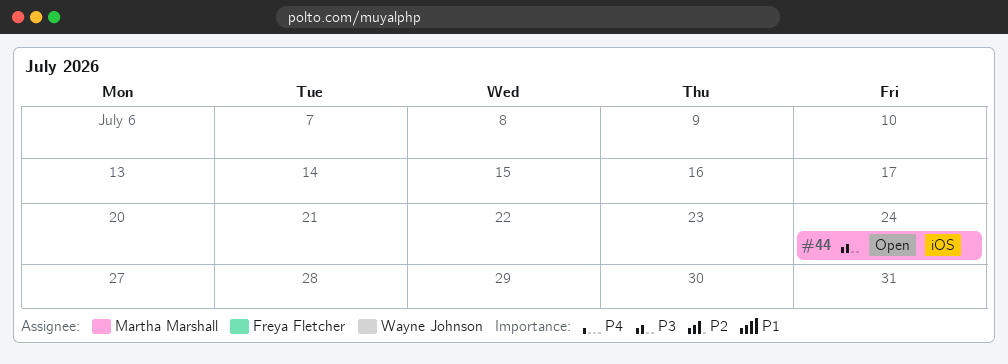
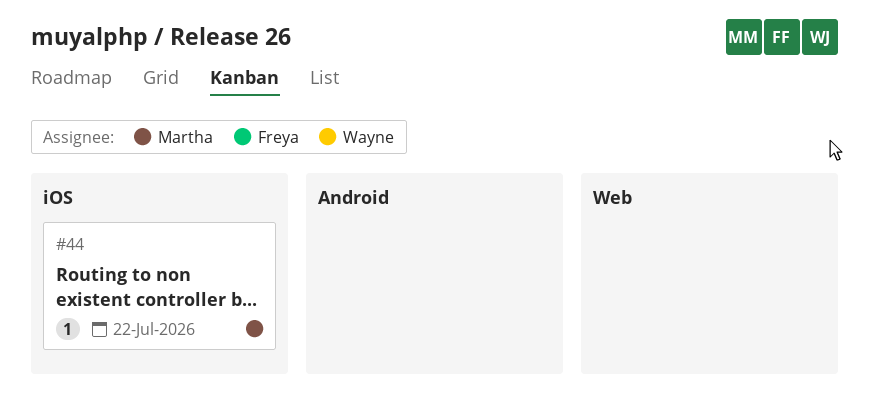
#44, due: Jul 24 -> Jul 22

